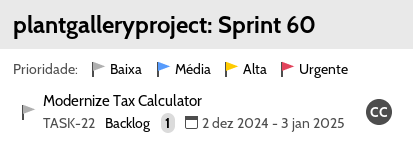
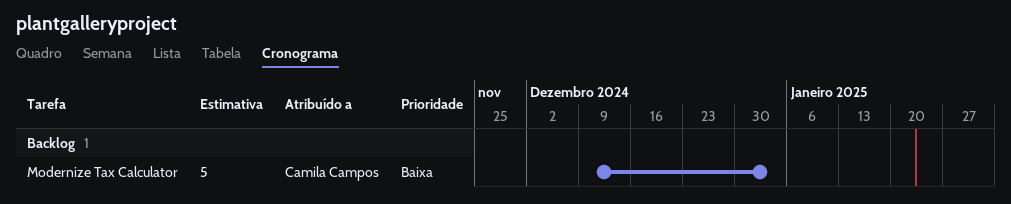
Modernize Tax Calculator, estimate: 1 -> 5
Modernize Tax Calculator, start: Dec 2 -> Dec 9

